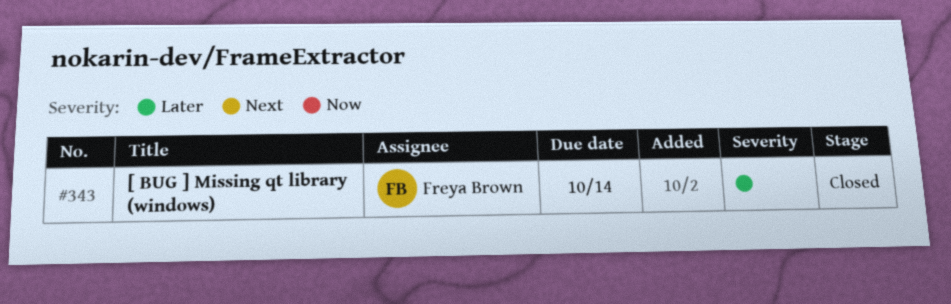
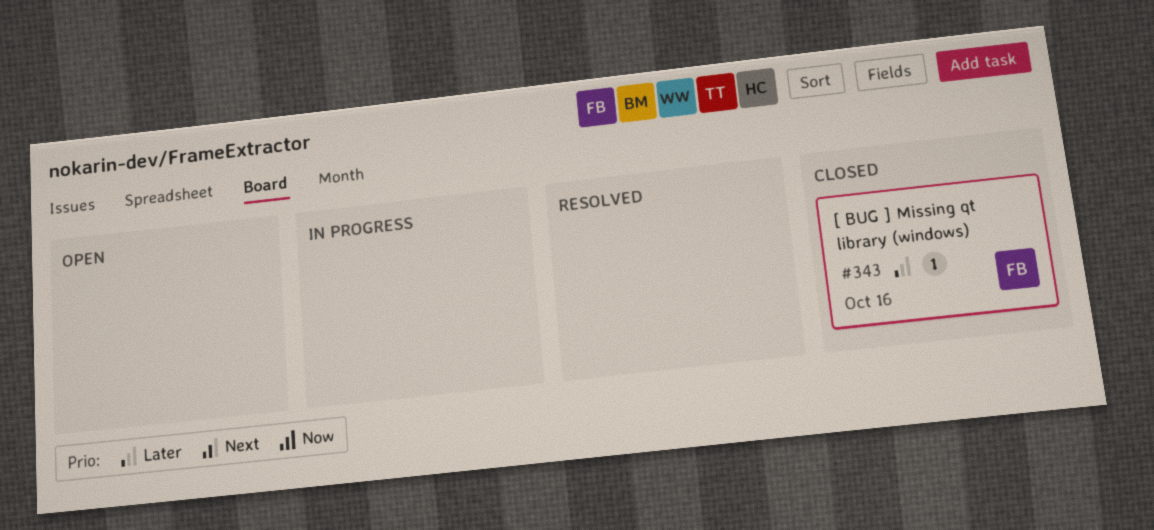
#343, due: Oct 14 -> Oct 16

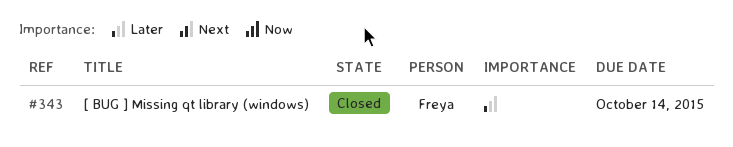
#343, due: Oct 16 -> Oct 14

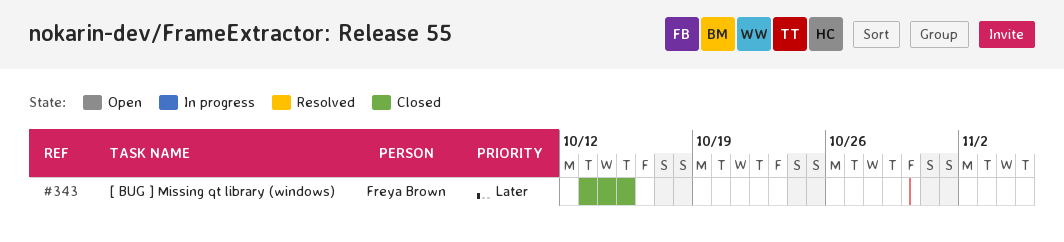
#343, due: Oct 14 -> Oct 15

